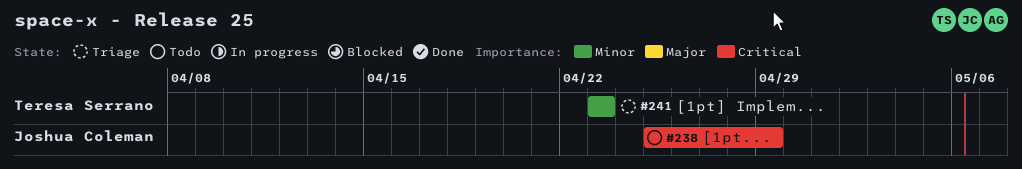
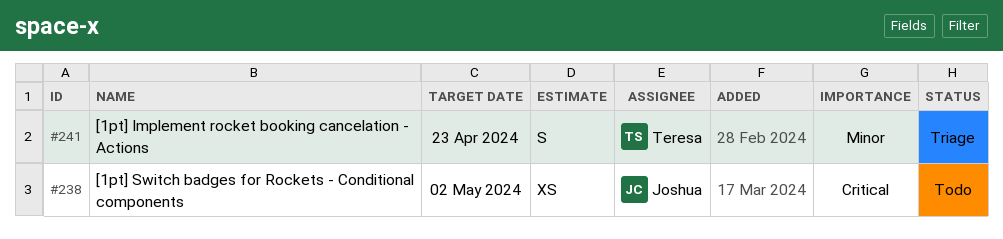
#238, due: Apr 29 -> May 2

